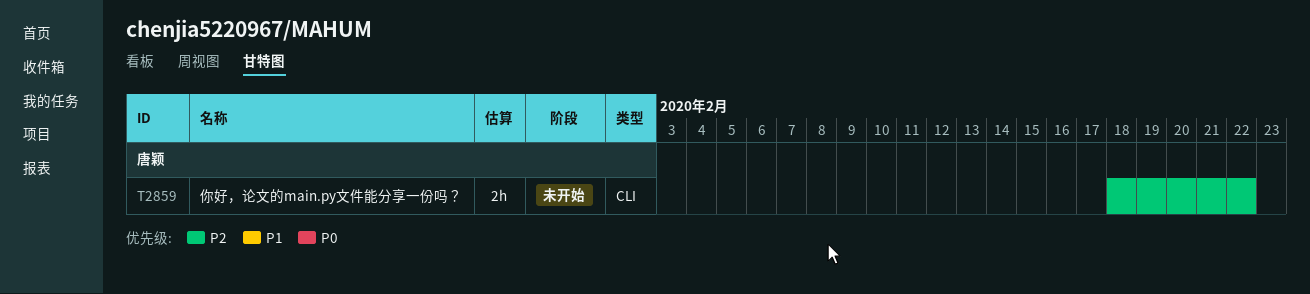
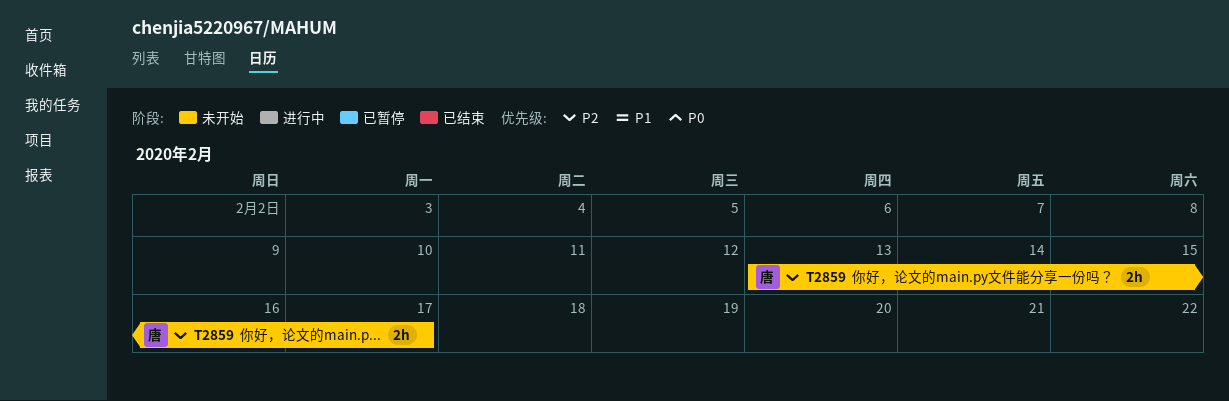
T2859, start: Feb 18 -> Feb 13
T2859, due: Feb 22 -> Feb 17

